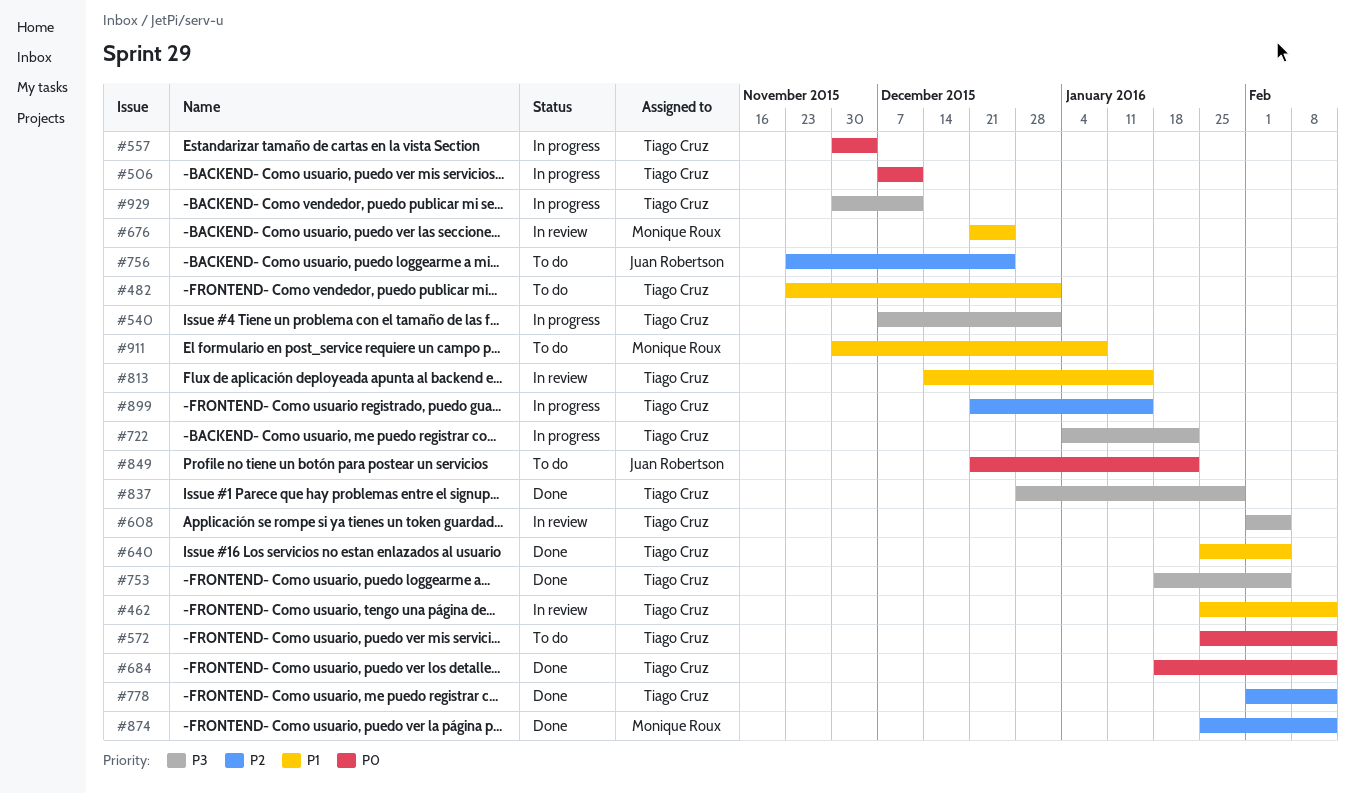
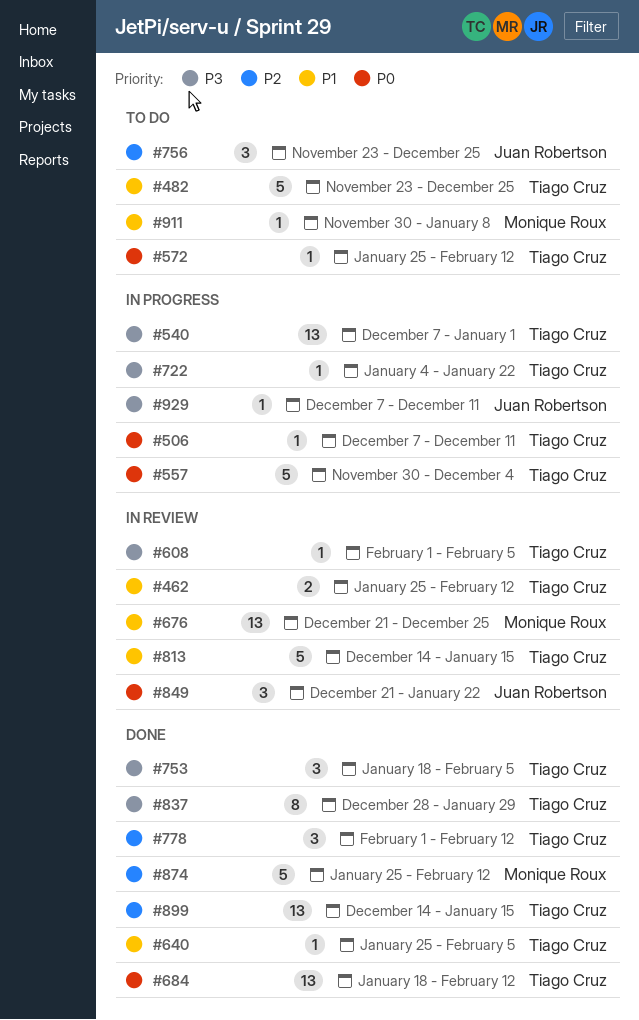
#482, due: Jan 1 -> Dec 25
#849, status: To do -> In review
#899, status: In progress -> Done
#899, start: Dec 21 -> Dec 14
#929, owner: Tiago Cruz -> Juan Robertson
#929, start: Nov 30 -> Dec 7

